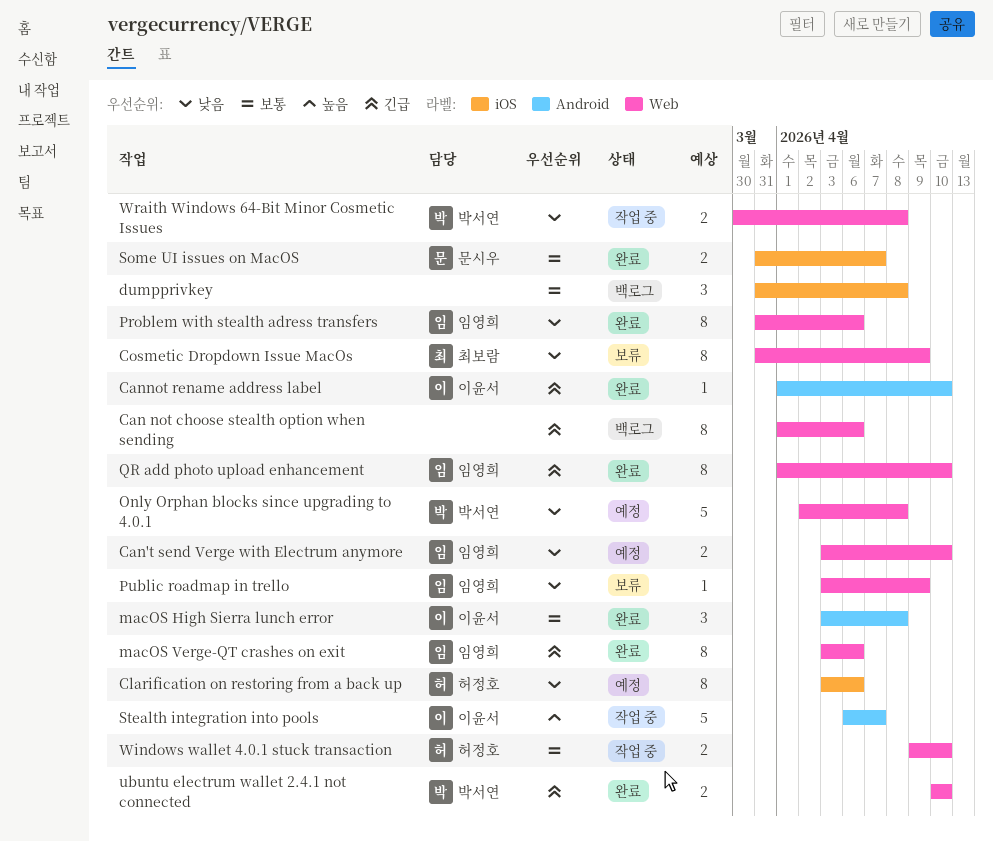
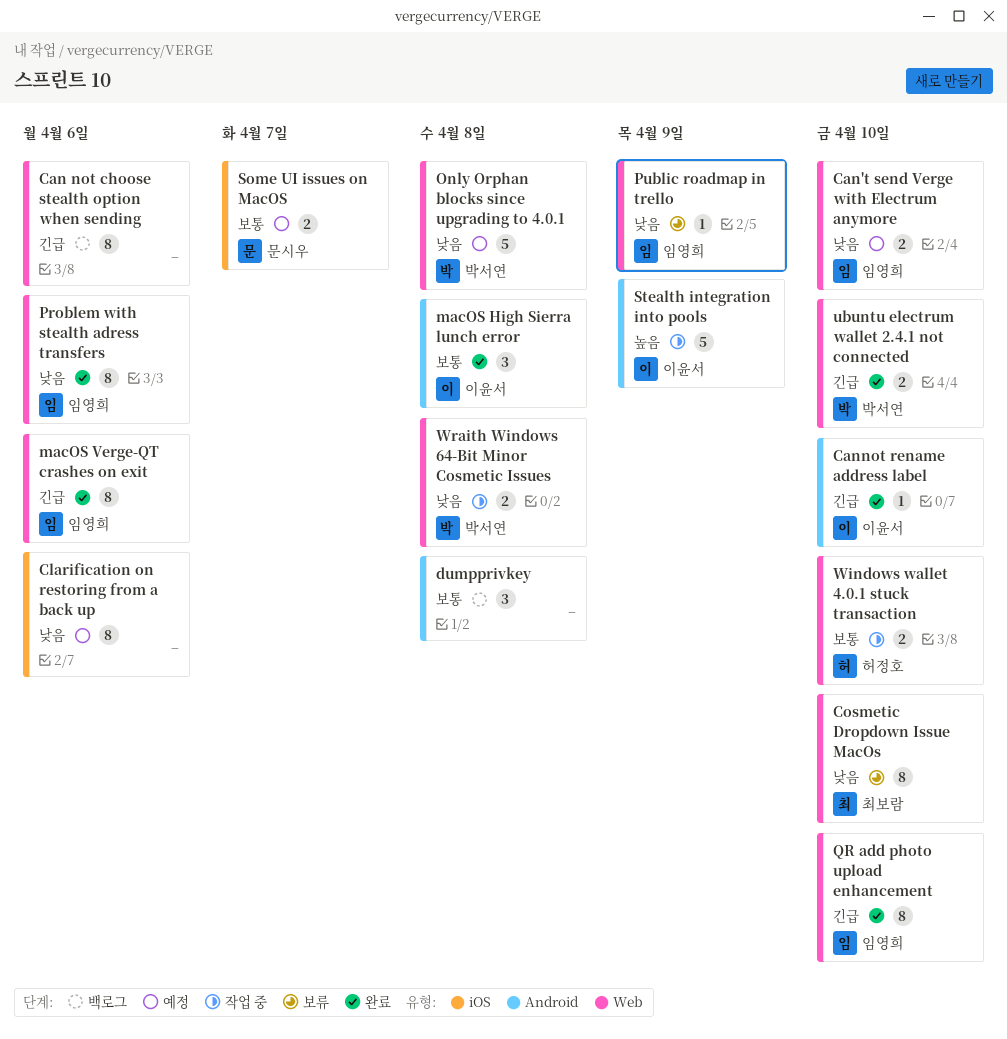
Clarification on restoring from a back up, owner: 허정호 -> none
Cosmetic Dropdown Issue MacOs, due: Apr 9 -> Apr 10
dumpprivkey, label: iOS -> Android
Some UI issues on MacOS, status: 완료 -> 예정
Stealth integration into pools, due: Apr 7 -> Apr 9

